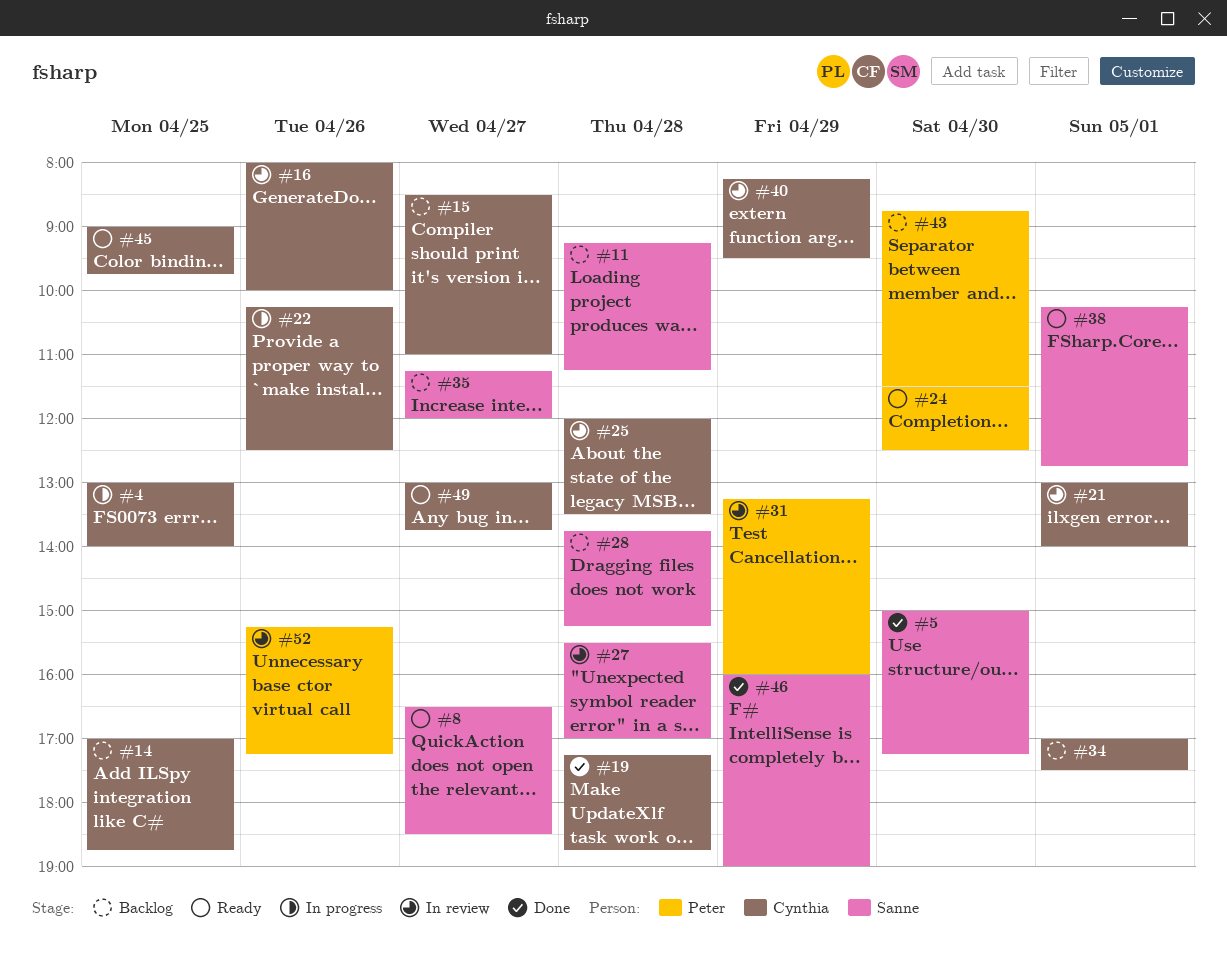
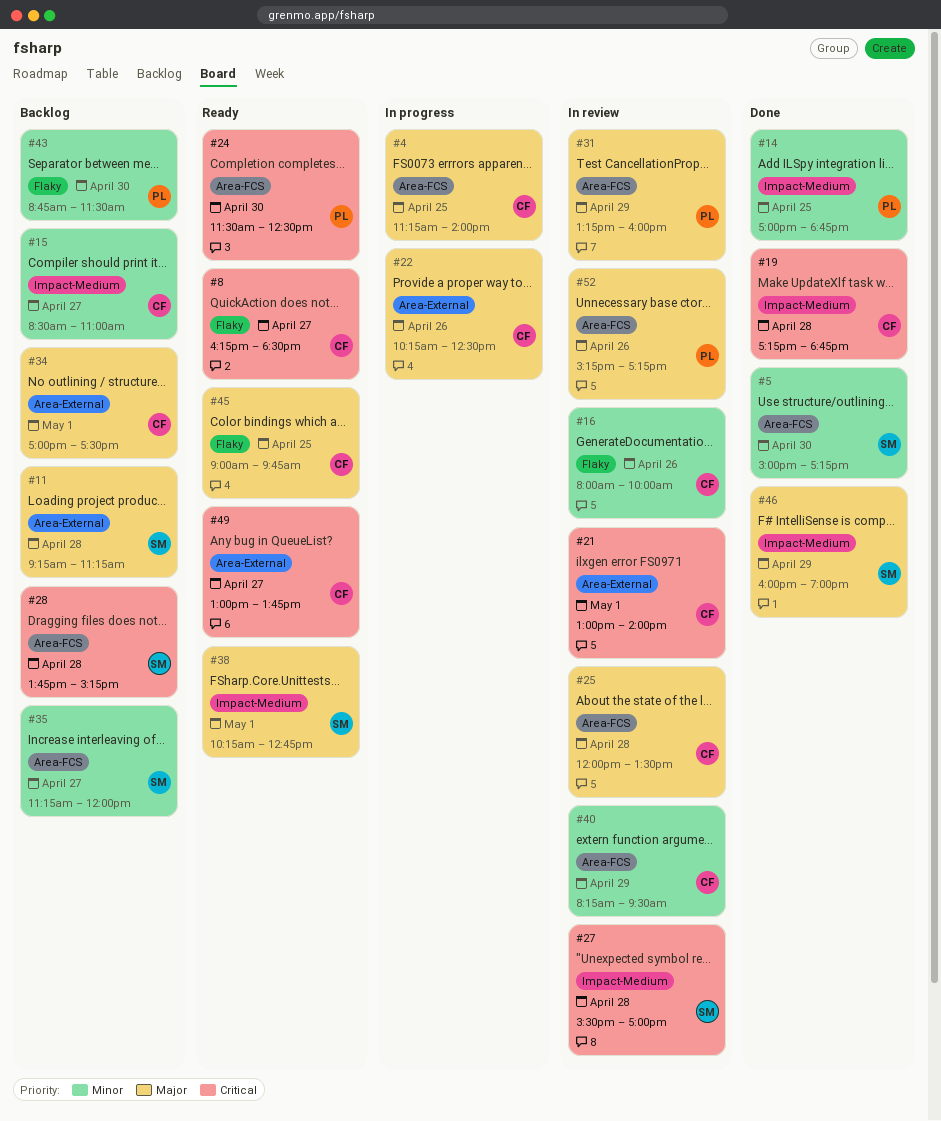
#4, begins: 13:00 -> 11:15
#8, owner: Sanne -> Cynthia
#8, begins: 16:30 -> 16:15
#14, status: Backlog -> Done
#14, owner: Cynthia -> Peter

